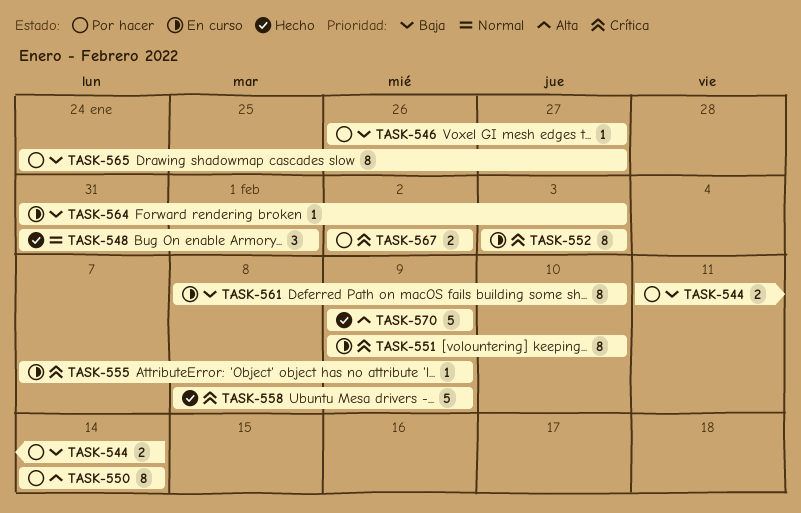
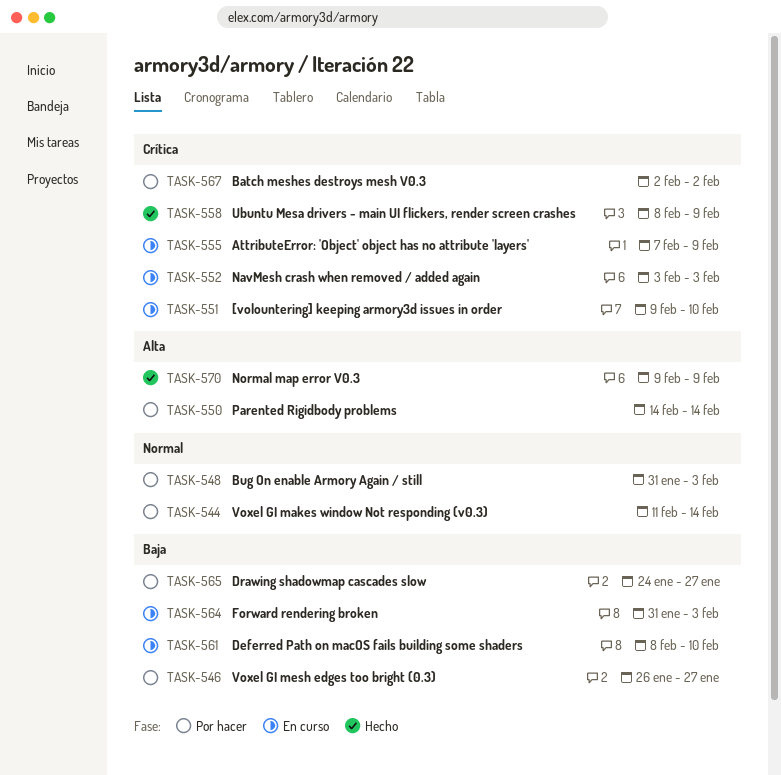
TASK-544, priority: Baja -> Normal
TASK-548, status: Hecho -> Por hacer
TASK-548, due: Feb 1 -> Feb 3

